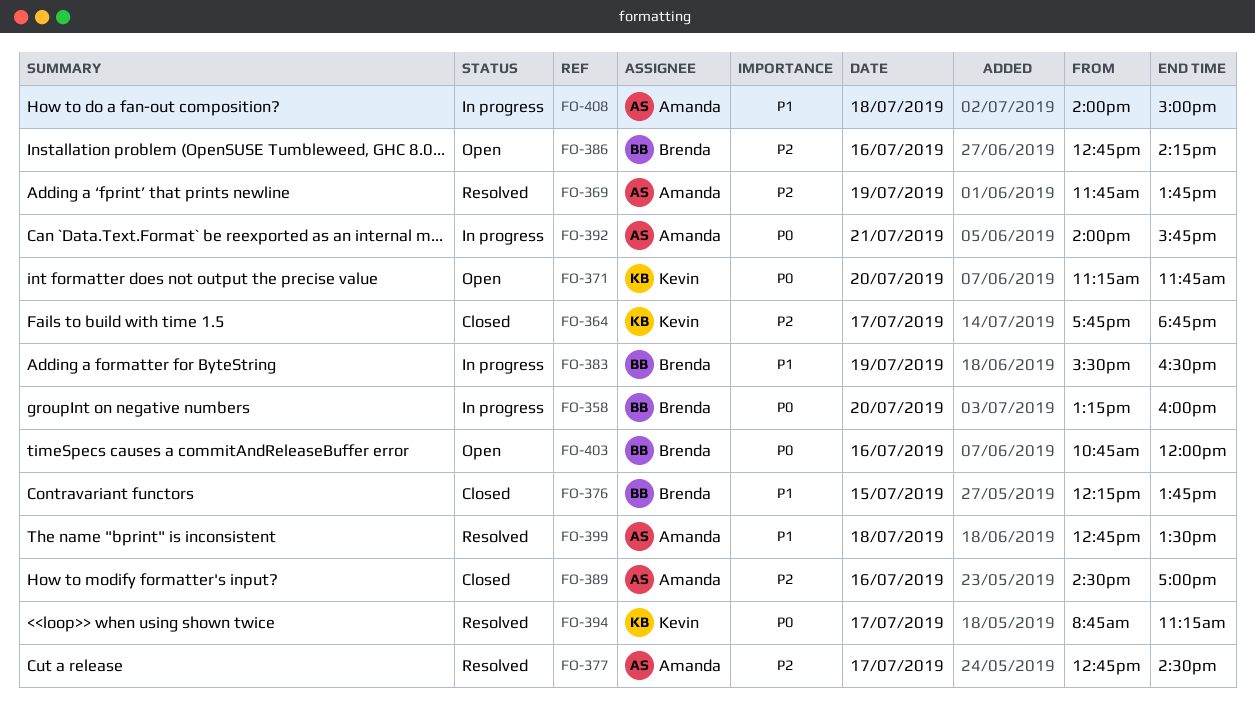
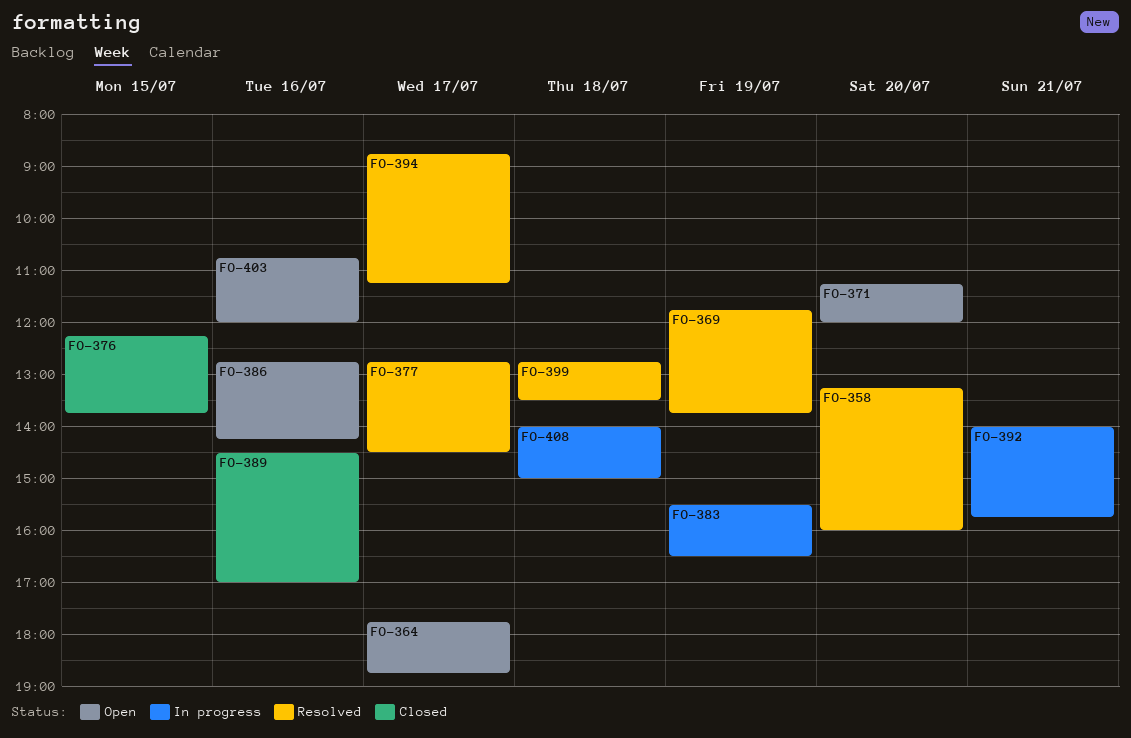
FO-358, status: In progress -> Resolved
FO-364, status: Closed -> Open
FO-371, ends: 11:45 -> 12:00

